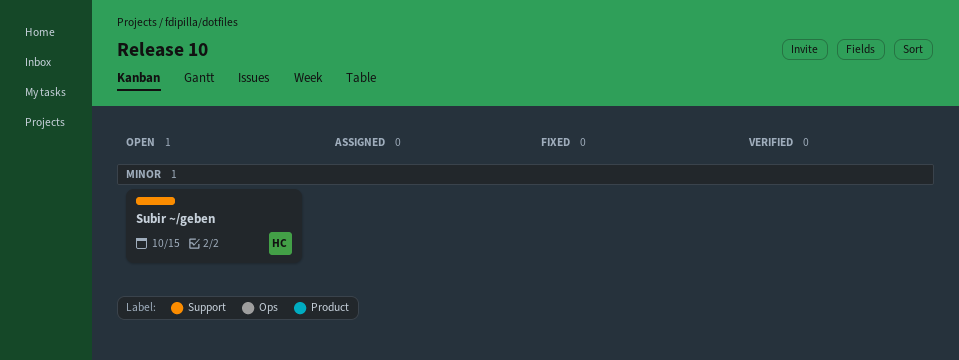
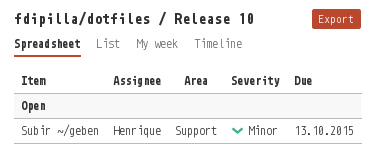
Subir ~/geben, due: Oct 15 -> Oct 13

